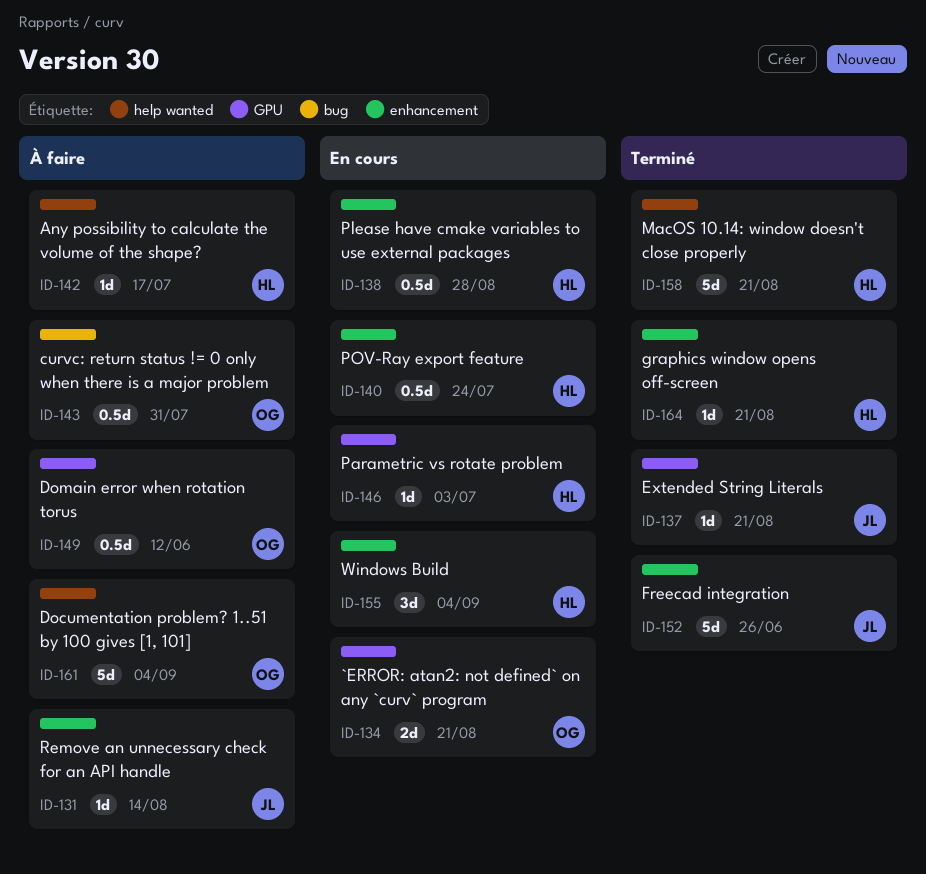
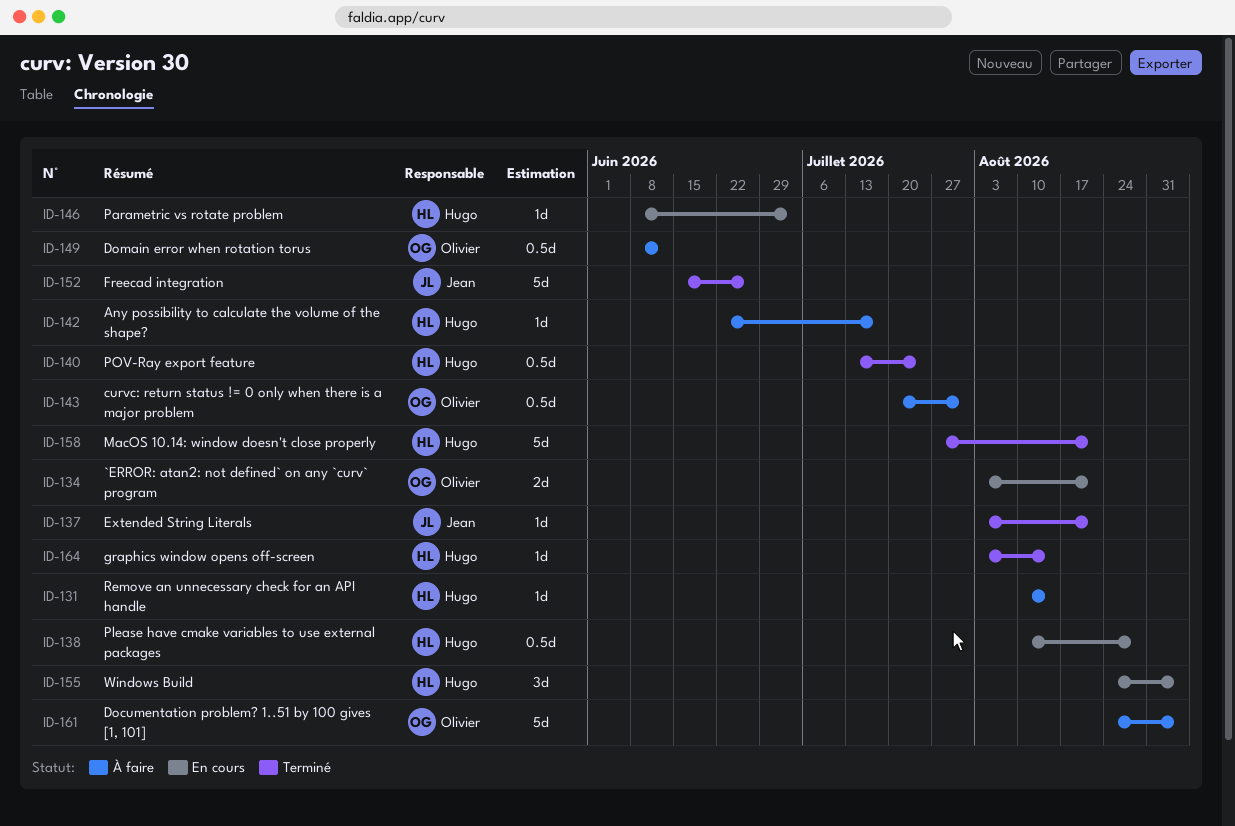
ID-131, owner: Jean -> Hugo
ID-140, status: En cours -> Terminé
ID-164, due: Aug 21 -> Aug 14

